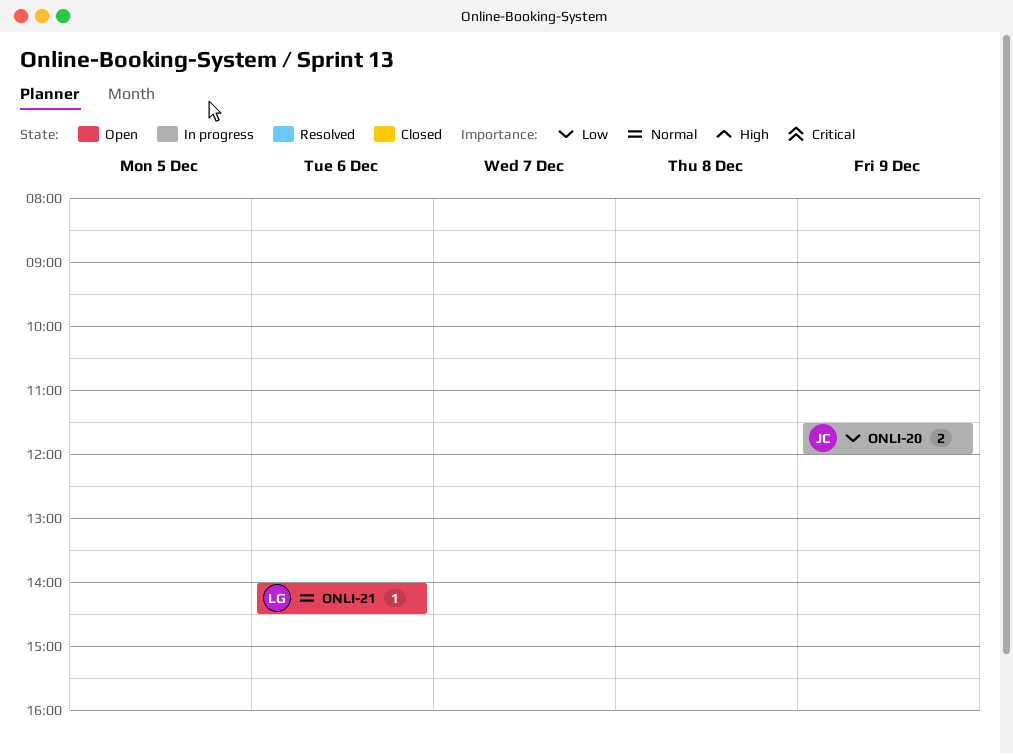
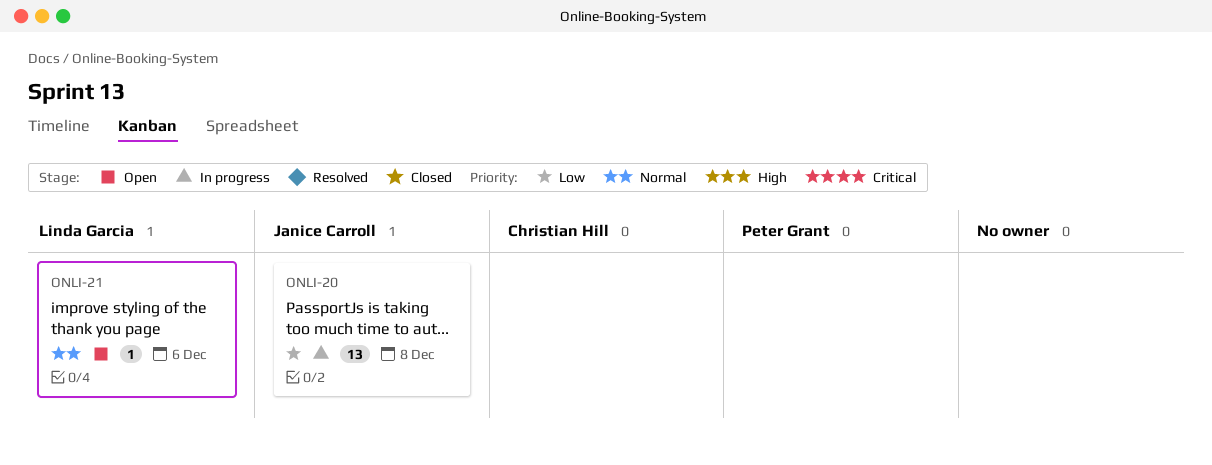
ONLI-20, estimate: 2 -> 13
ONLI-20, day: Dec 9 -> Dec 8

